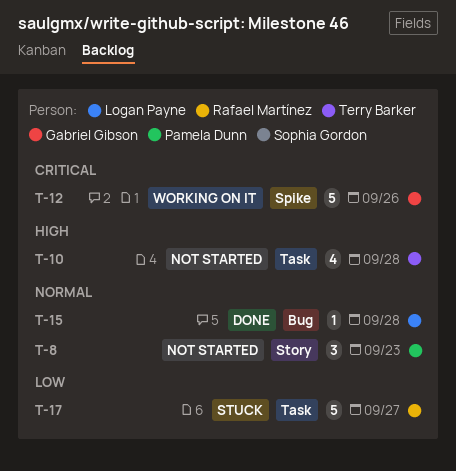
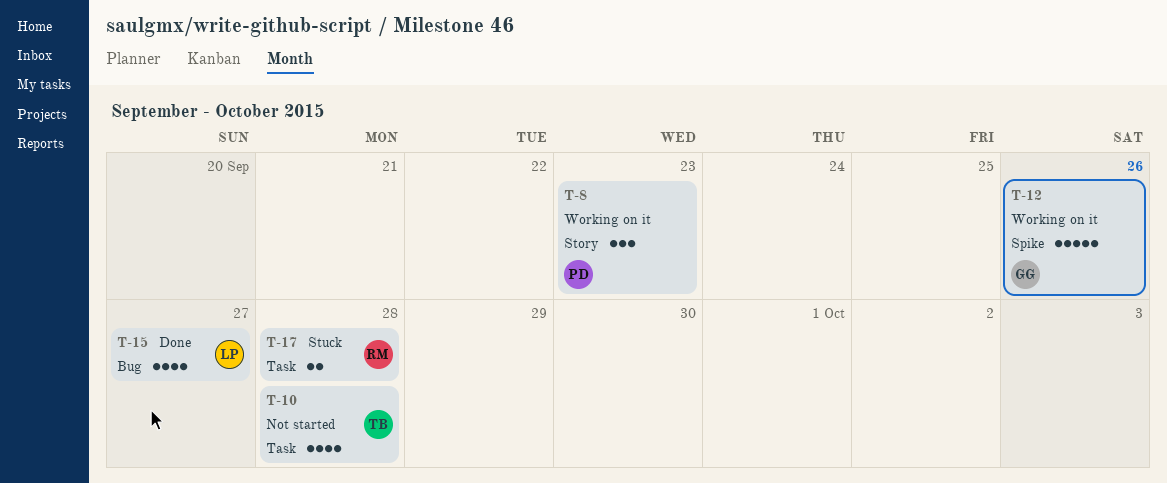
T-8, status: Not started -> Working on it
T-15, estimate: 1 -> 4
T-15, due: Sep 28 -> Sep 27
T-17, estimate: 5 -> 2
T-17, due: Sep 27 -> Sep 28

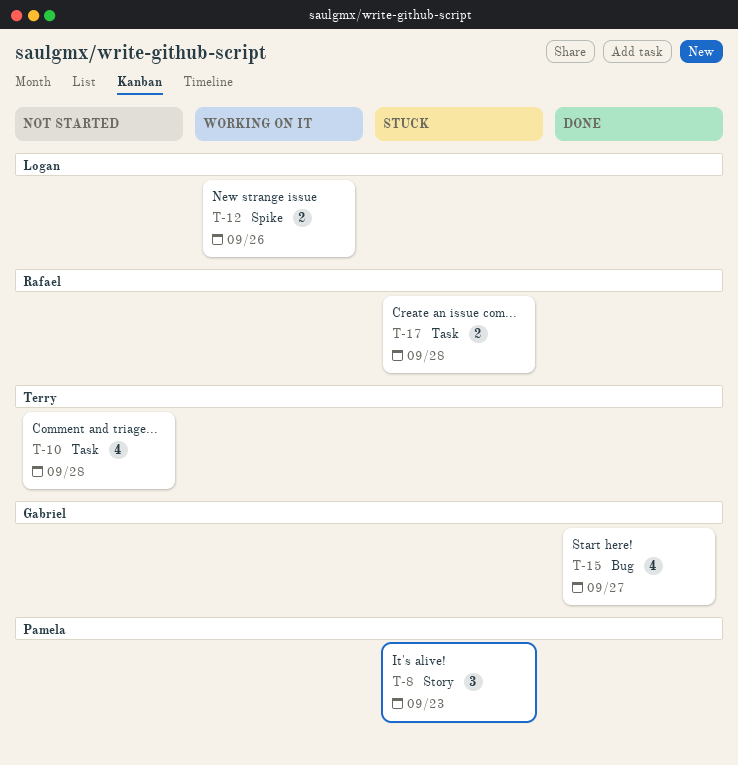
T-8, status: Working on it -> Stuck
T-12, owner: Gabriel -> Logan
T-12, estimate: 5 -> 2
T-15, owner: Logan -> Gabriel

